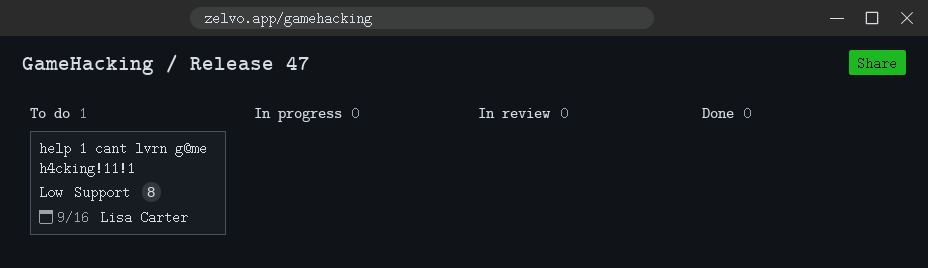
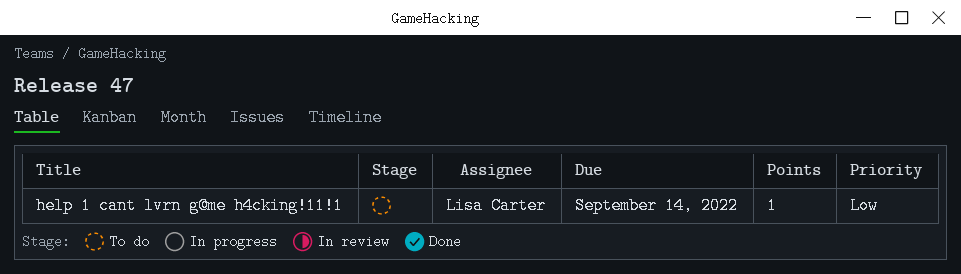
help 1 cant lvrn g@me h4cking!11!1, estimate: 8 -> 1
help 1 cant lvrn g@me h4cking!11!1, due: Sep 16 -> Sep 14

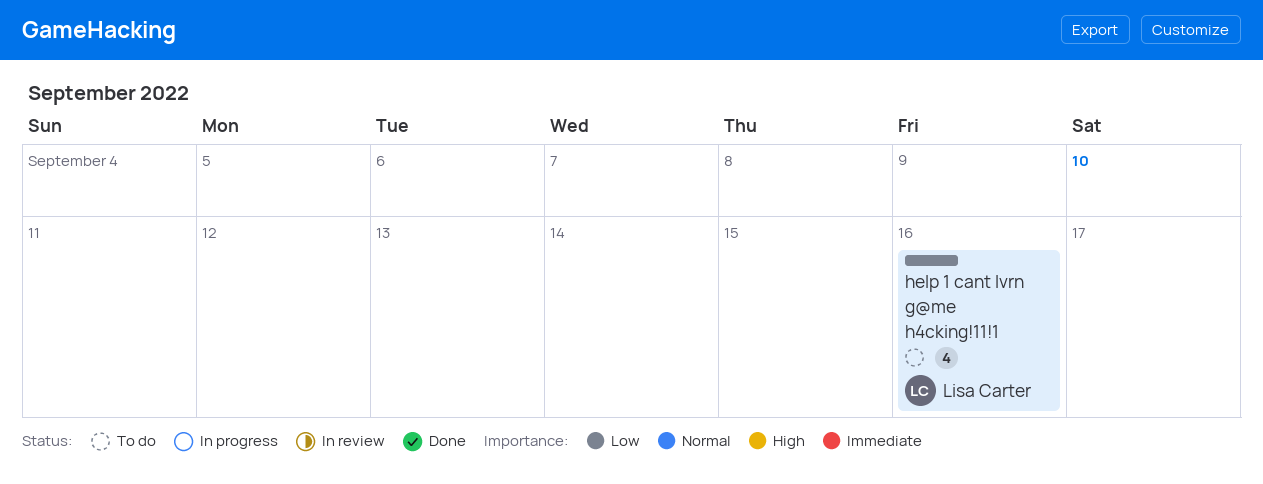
help 1 cant lvrn g@me h4cking!11!1, estimate: 1 -> 4
help 1 cant lvrn g@me h4cking!11!1, due: Sep 14 -> Sep 16

